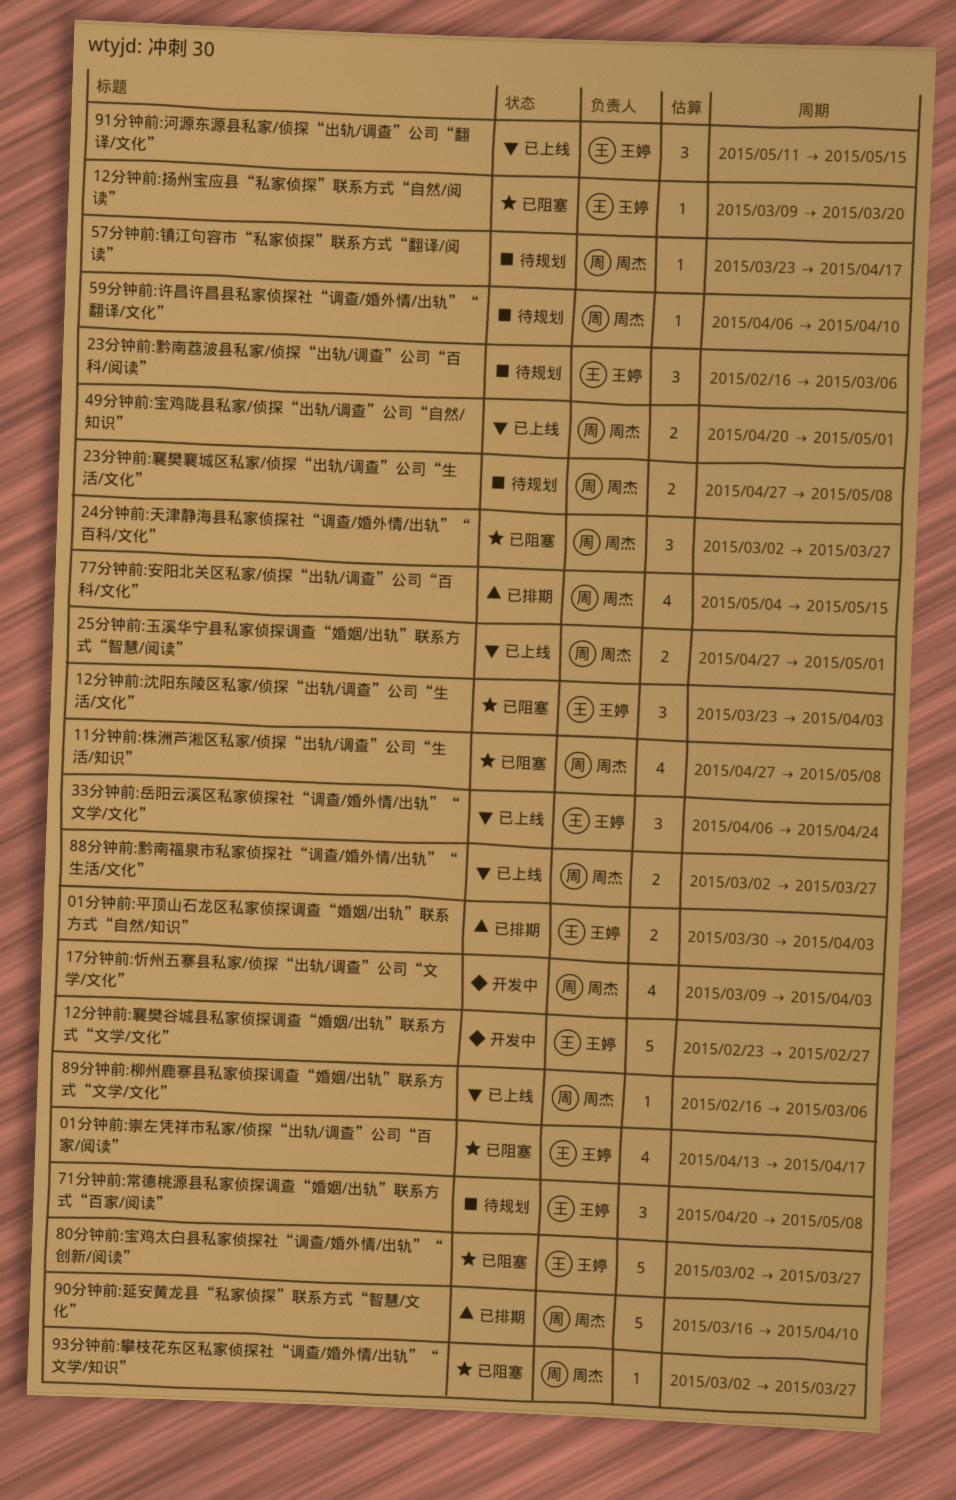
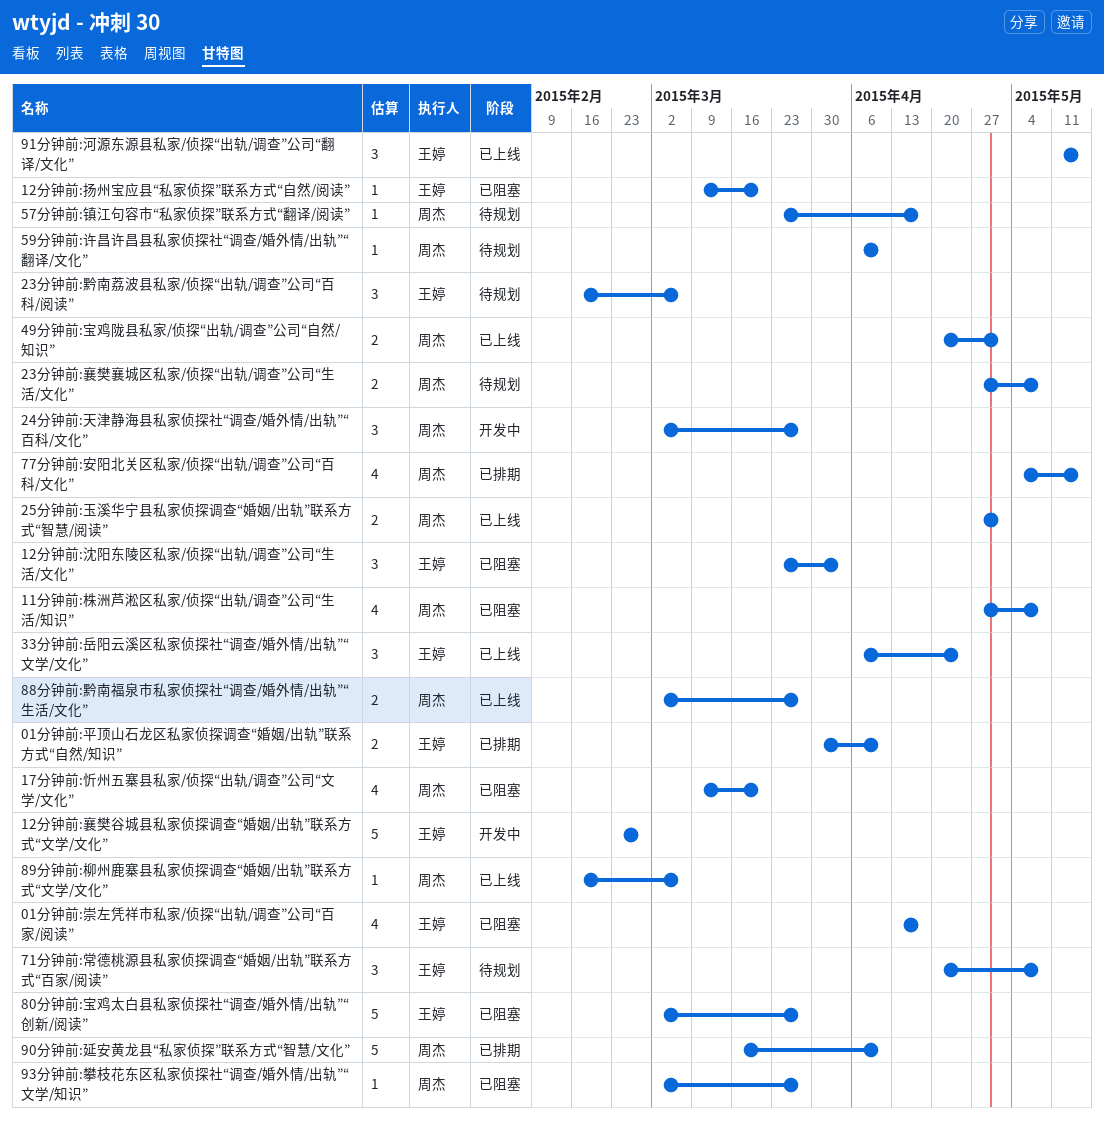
01分钟前:平顶山石龙区私家侦探调查“婚姻/出轨”联系方式“自然/知识”, due: Apr 3 -> Apr 10
17分钟前:忻州五寨县私家/侦探“出轨/调查”公司“文学/文化”, status: 开发中 -> 已阻塞
17分钟前:忻州五寨县私家/侦探“出轨/调查”公司“文学/文化”, due: Apr 3 -> Mar 20
24分钟前:天津静海县私家侦探社“调查/婚外情/出轨”“百科/文化”, status: 已阻塞 -> 开发中

